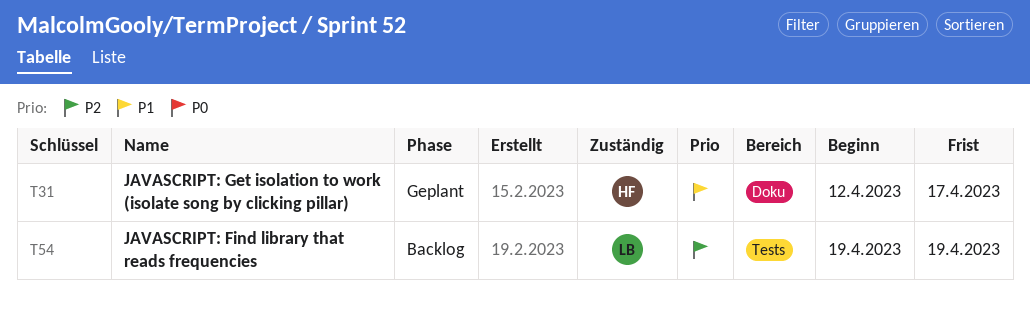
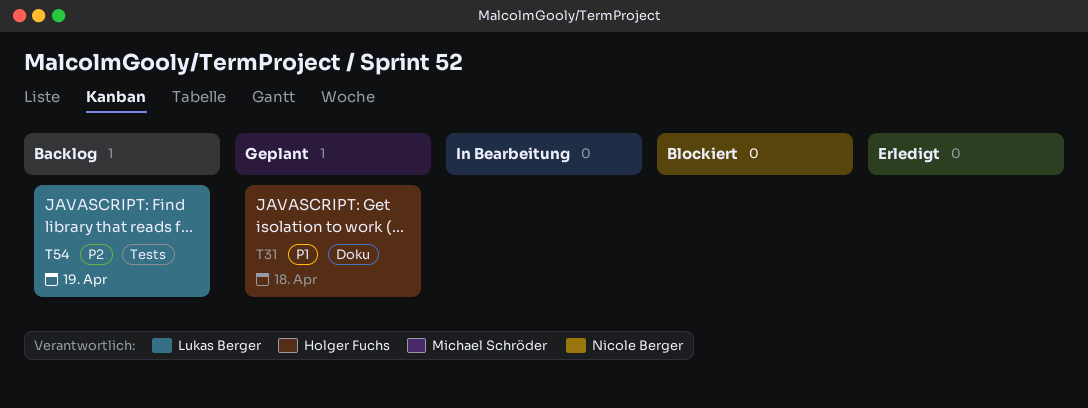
T31, due: Apr 17 -> Apr 18

